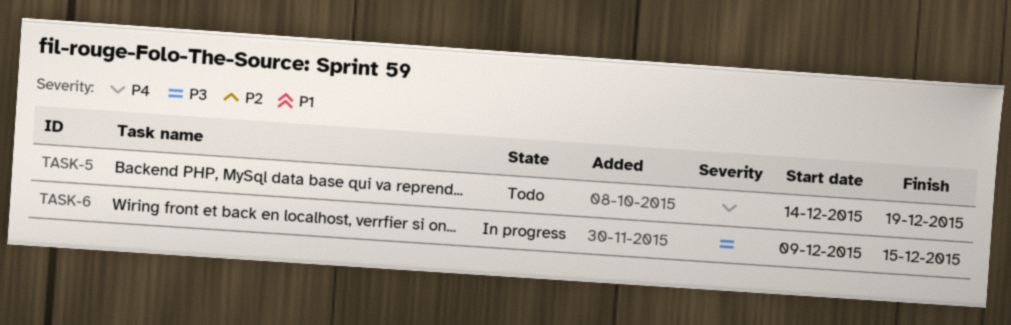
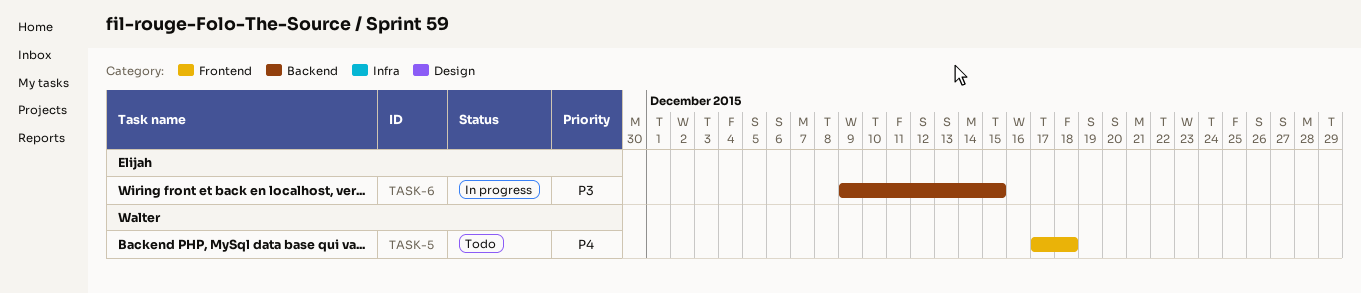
TASK-5, start: Dec 14 -> Dec 17
TASK-5, due: Dec 19 -> Dec 18

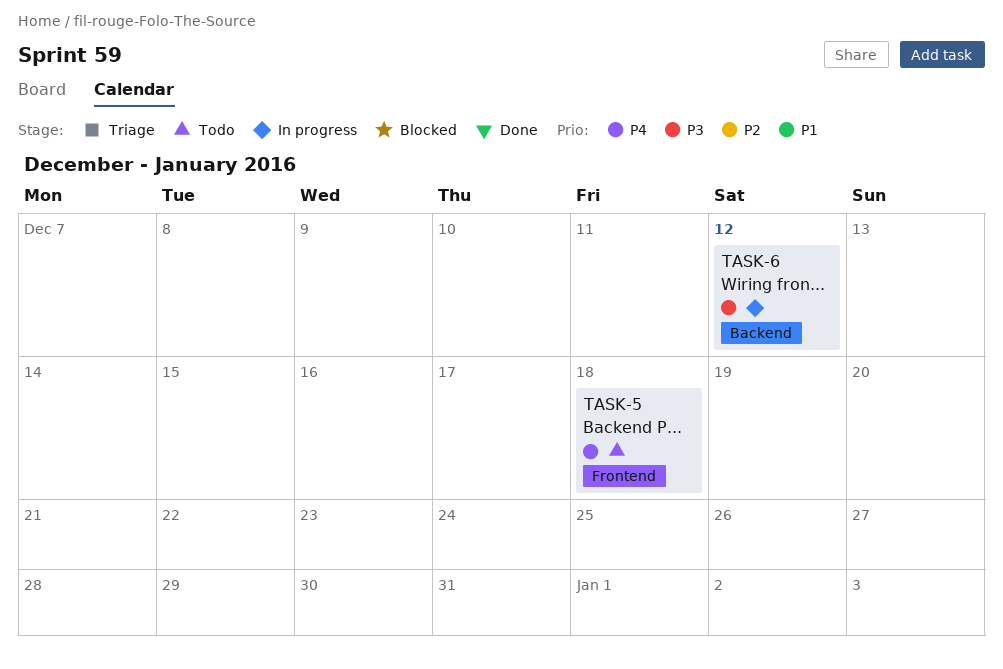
TASK-6, due: Dec 15 -> Dec 12

